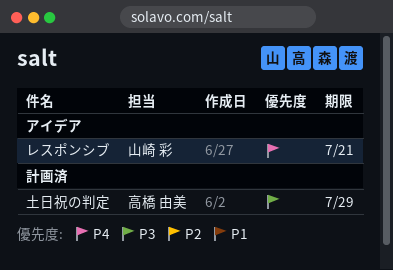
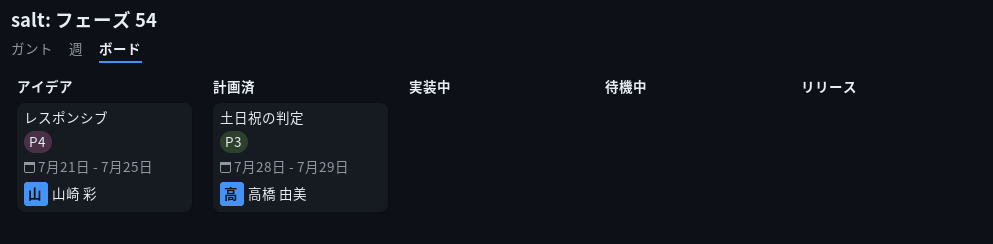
レスポンシブ, due: Jul 21 -> Jul 25

